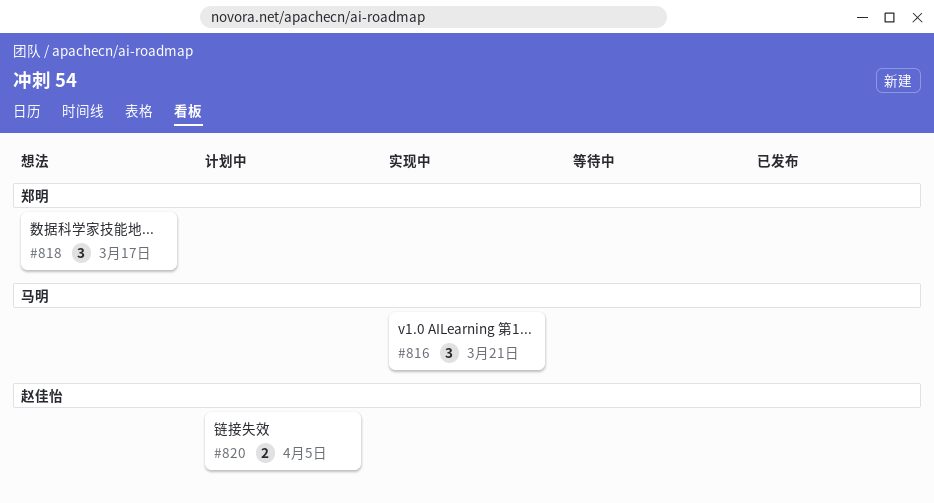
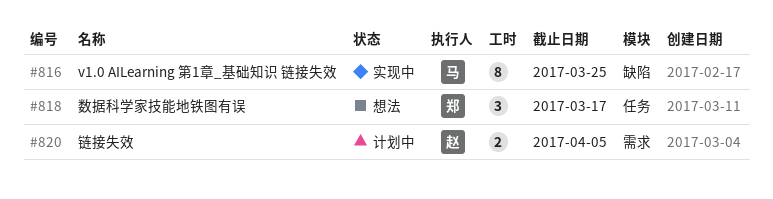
#816, estimate: 3 -> 8
#816, due: Mar 21 -> Mar 25

